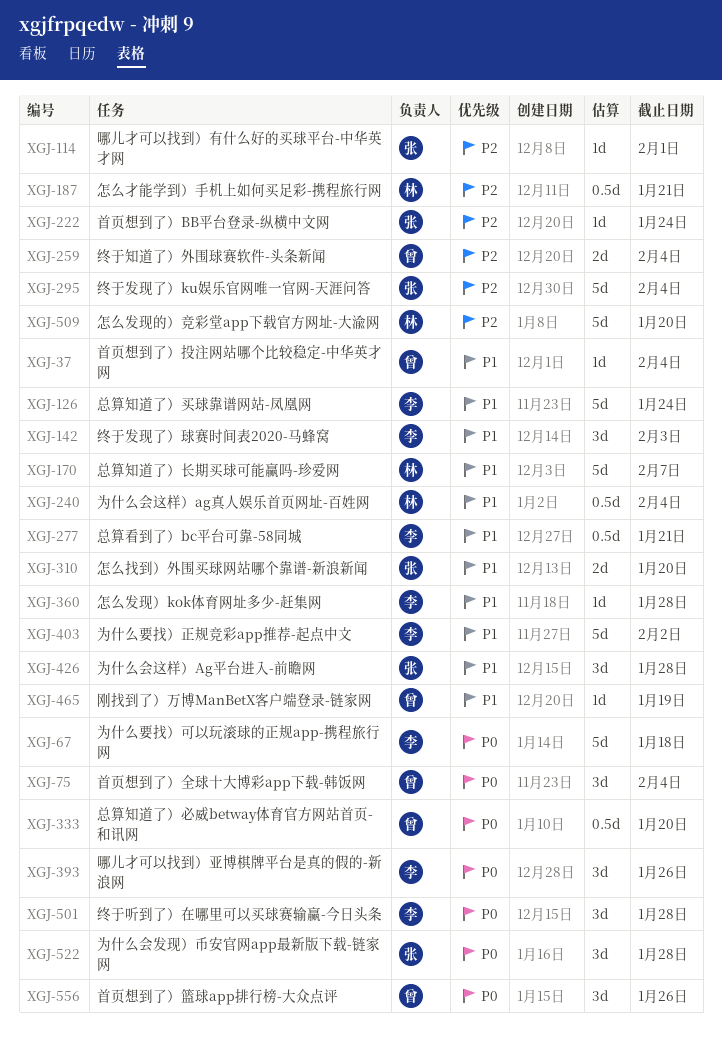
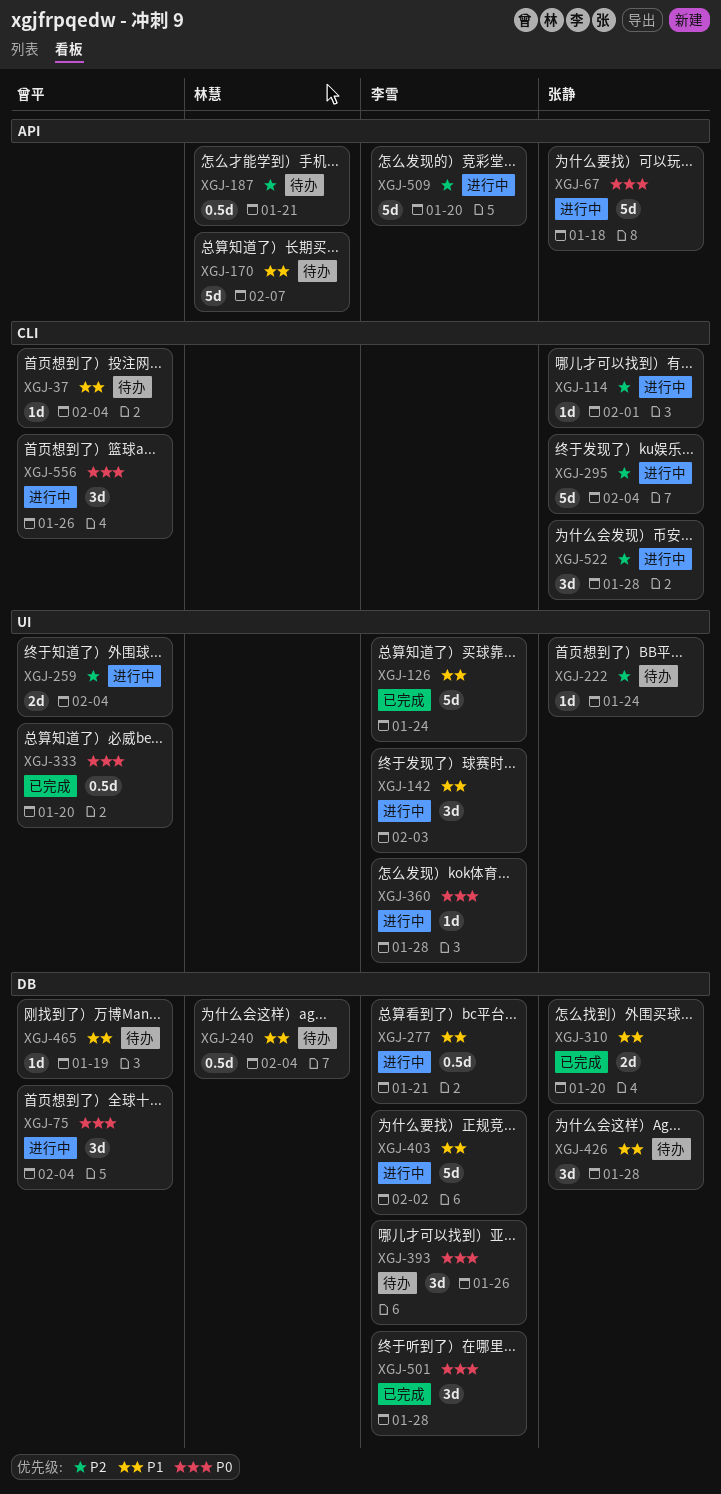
XGJ-67, owner: 李雪 -> 张静
XGJ-360, priority: P1 -> P0
XGJ-509, owner: 林慧 -> 李雪
XGJ-522, priority: P0 -> P2

